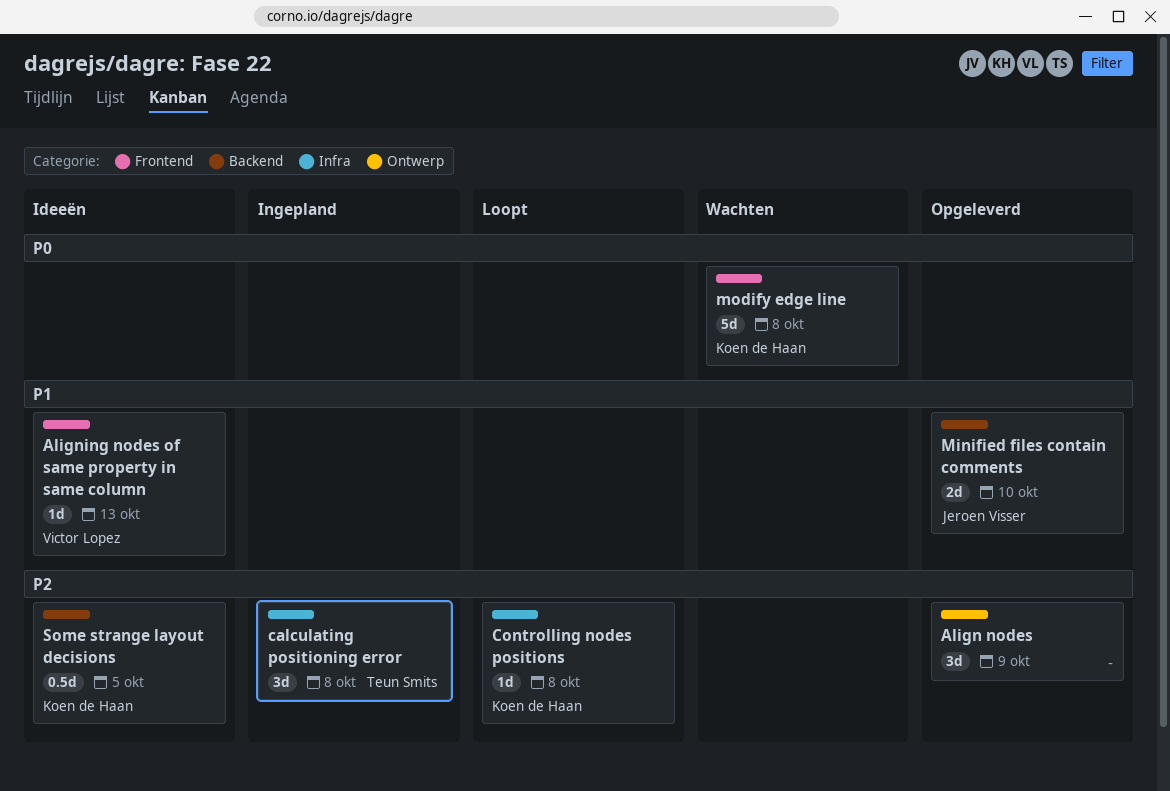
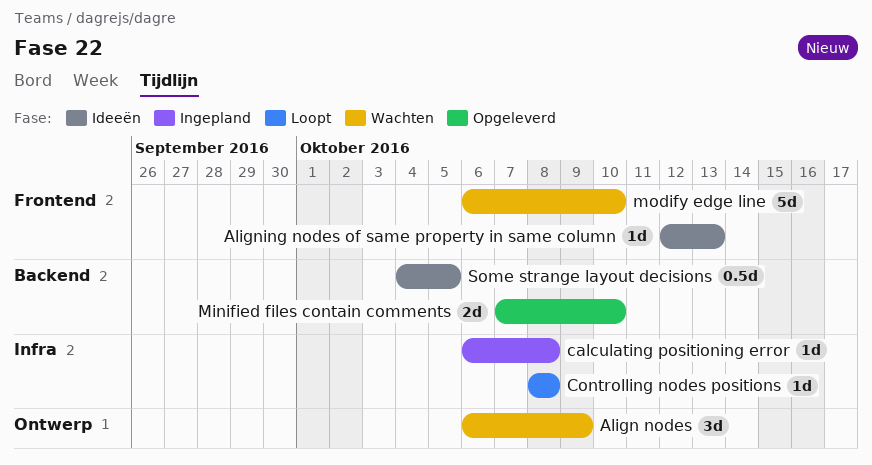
Align nodes, status: Opgeleverd -> Wachten
calculating positioning error, estimate: 3d -> 1d
modify edge line, due: Oct 8 -> Oct 10

